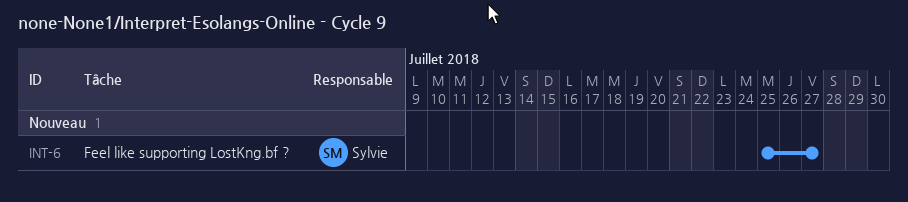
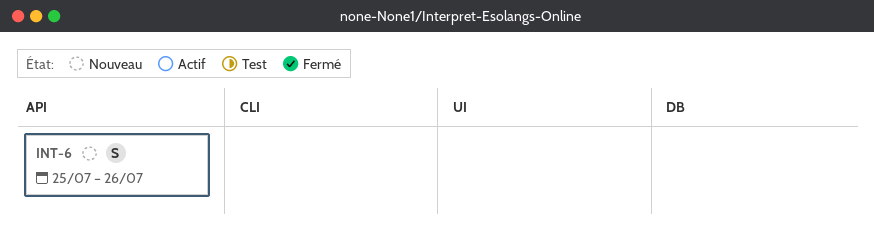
INT-6, due: Jul 27 -> Jul 26

